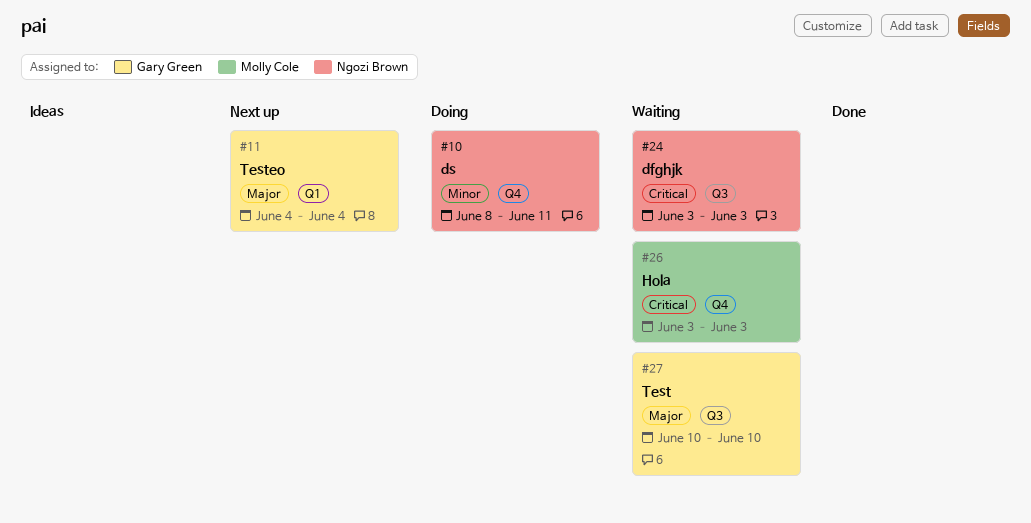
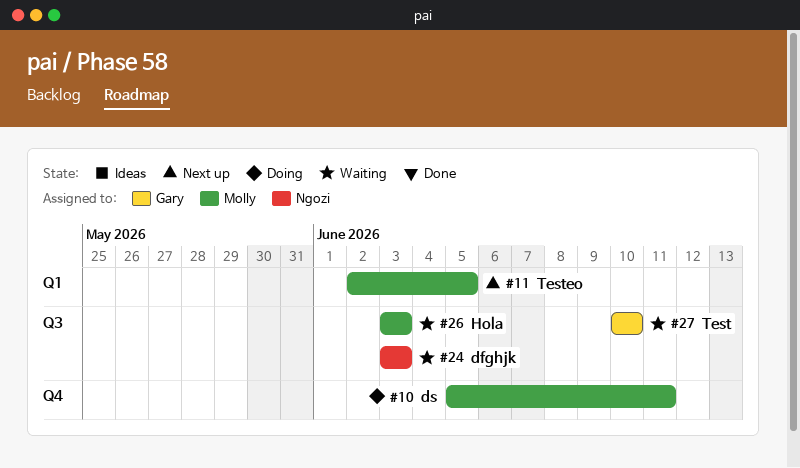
#10, owner: Ngozi Brown -> Molly Cole
#10, start: Jun 8 -> Jun 5
#11, owner: Gary Green -> Molly Cole
#11, start: Jun 4 -> Jun 2
#11, due: Jun 4 -> Jun 5
#26, label: Q4 -> Q3

